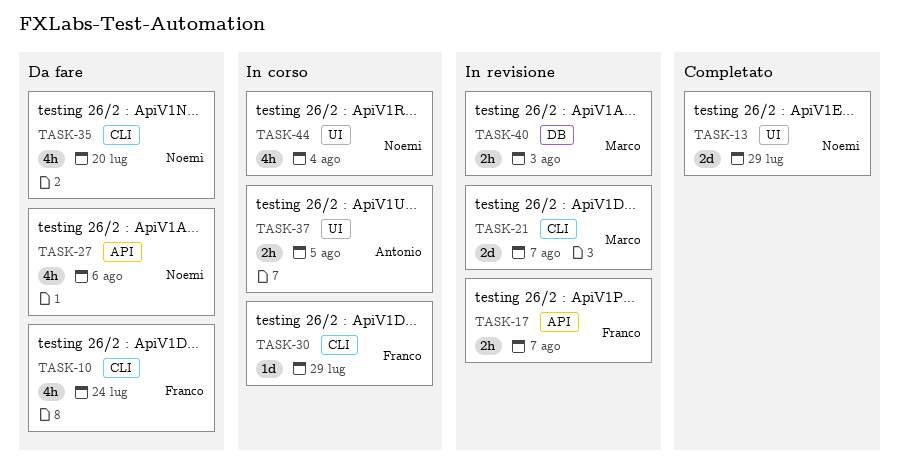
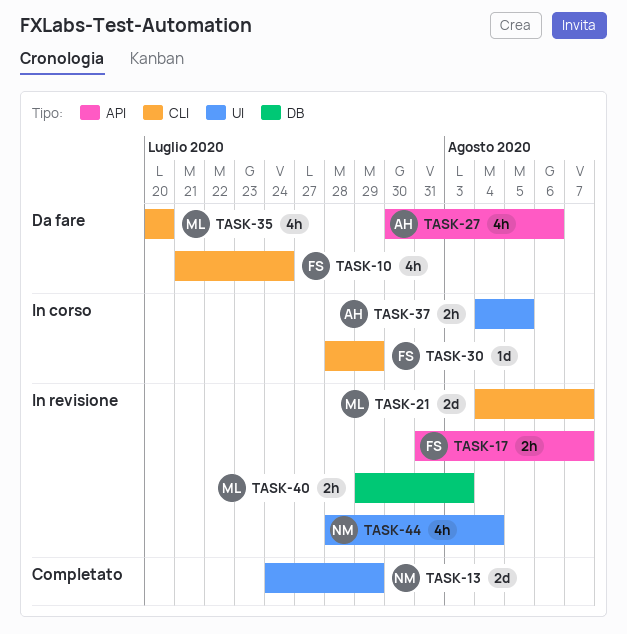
TASK-27, owner: Noemi -> Antonio
TASK-35, owner: Noemi -> Marco
TASK-44, status: In corso -> In revisione

